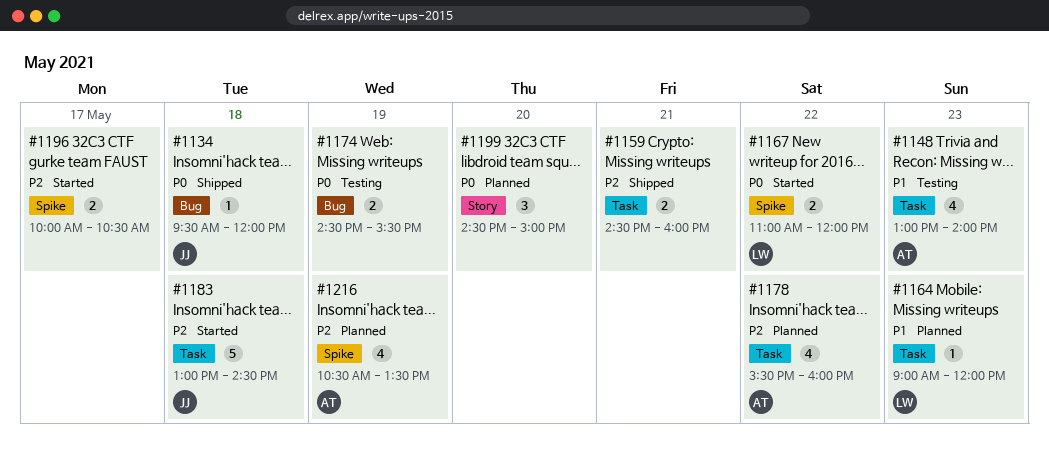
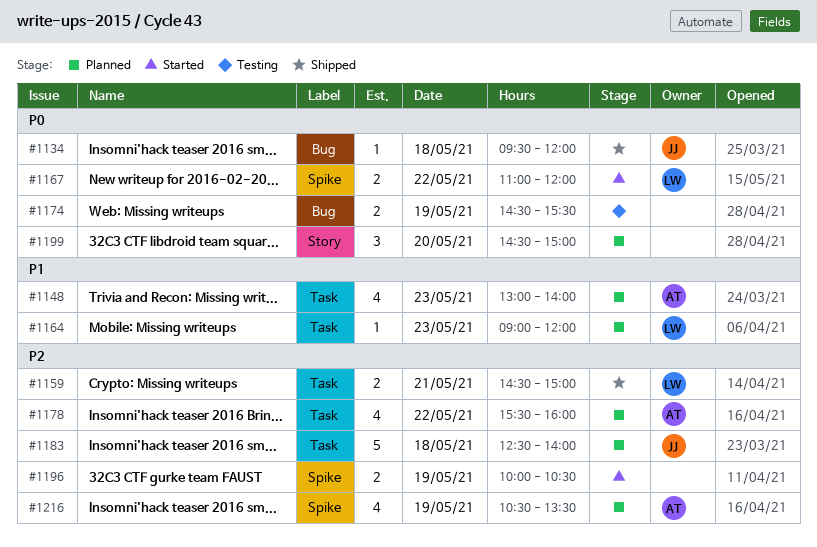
#1148, status: Testing -> Planned
#1159, owner: none -> LW
#1159, ends: 16:00 -> 15:00
#1183, status: Started -> Planned
#1183, begins: 13:00 -> 12:30
#1183, ends: 14:30 -> 14:00
#1196, day: May 17 -> May 19

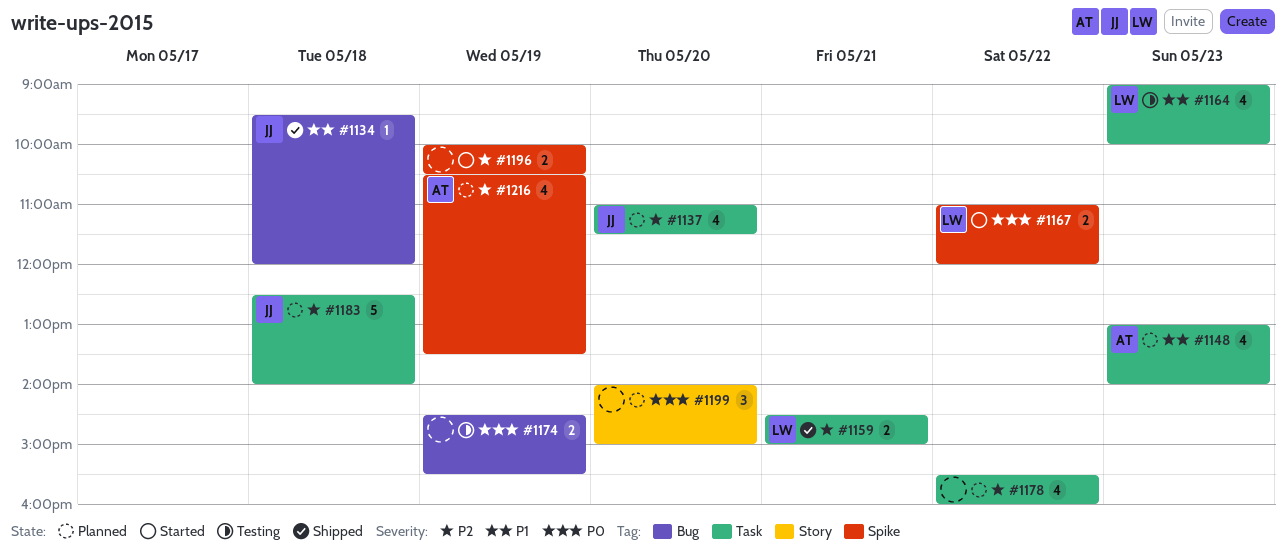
#1134, priority: P0 -> P1
#1137: none -> present
#1164, status: Planned -> Testing
#1164, estimate: 1 -> 4
#1164, ends: 12:00 -> 10:00
#1178, owner: AT -> none
#1199, begins: 14:30 -> 14:00

